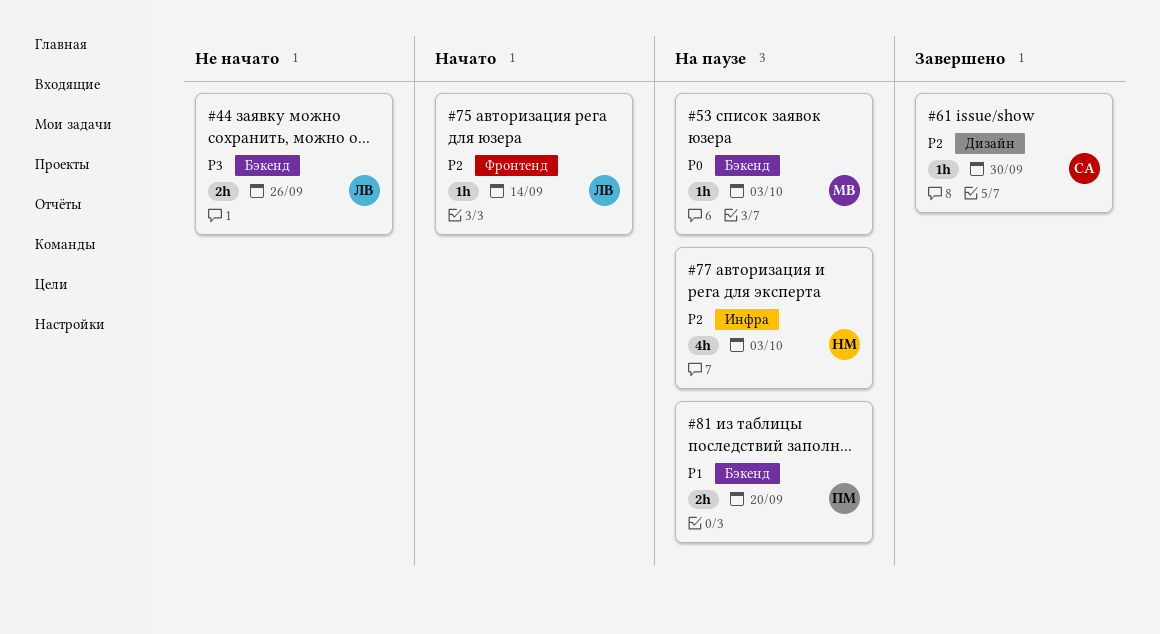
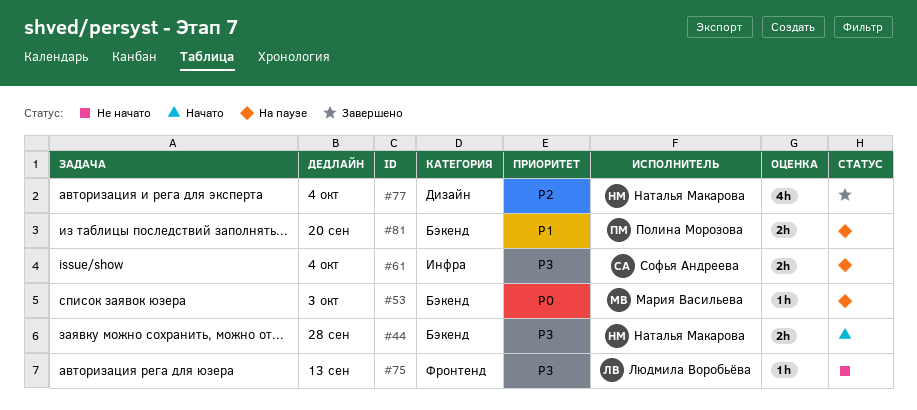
#44, status: Не начато -> Начато
#44, owner: Людмила Воробьёва -> Наталья Макарова
#44, due: Sep 26 -> Sep 28
#61, status: Завершено -> На паузе
#61, priority: P2 -> P3
#61, label: Дизайн -> Инфра
#61, estimate: 1h -> 2h
#61, due: Sep 30 -> Oct 4
#75, status: Начато -> Не начато
#75, priority: P2 -> P3
#75, due: Sep 14 -> Sep 13
#77, status: На паузе -> Завершено
#77, label: Инфра -> Дизайн
#77, due: Oct 3 -> Oct 4

